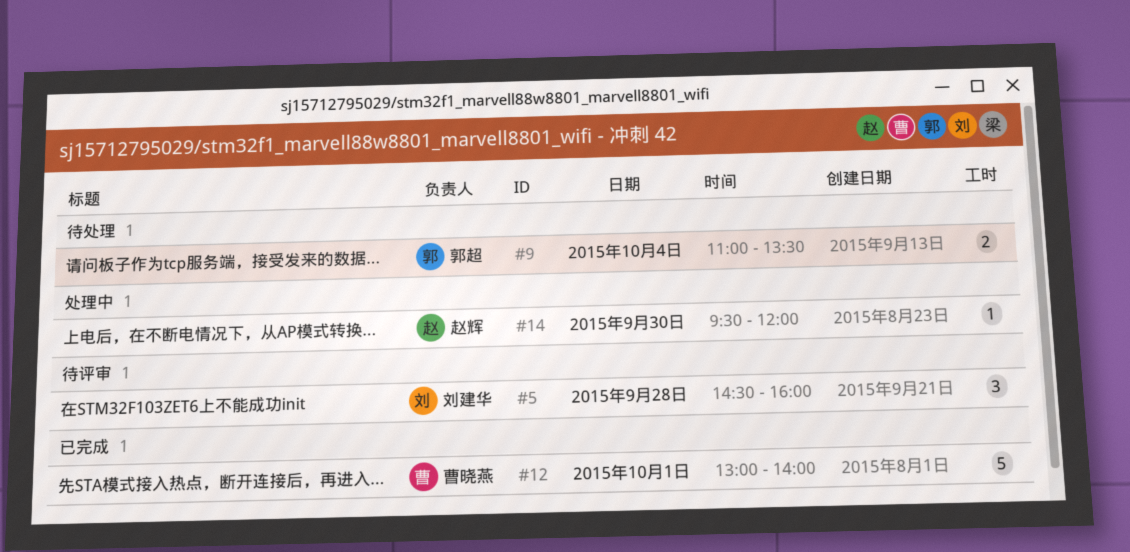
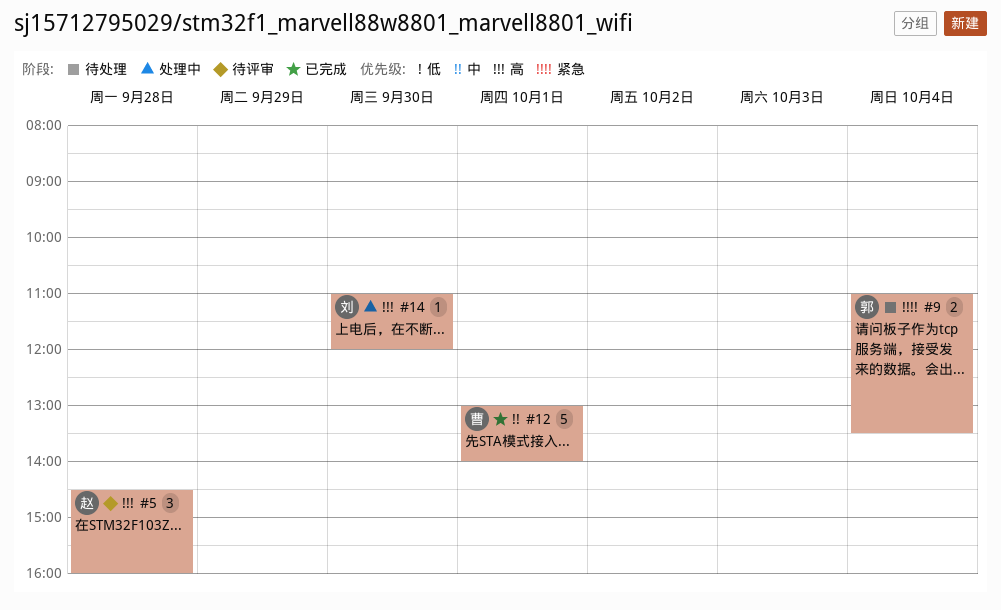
#5, owner: 刘建华 -> 赵辉
#14, owner: 赵辉 -> 刘建华
#14, begins: 09:30 -> 11:00

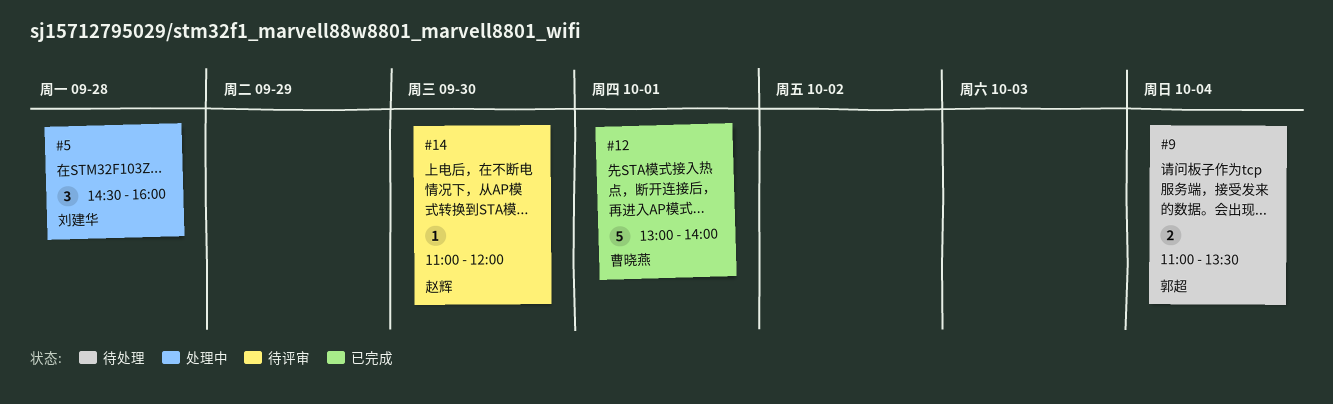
#5, status: 待评审 -> 处理中
#5, owner: 赵辉 -> 刘建华
#14, status: 处理中 -> 待评审
#14, owner: 刘建华 -> 赵辉

